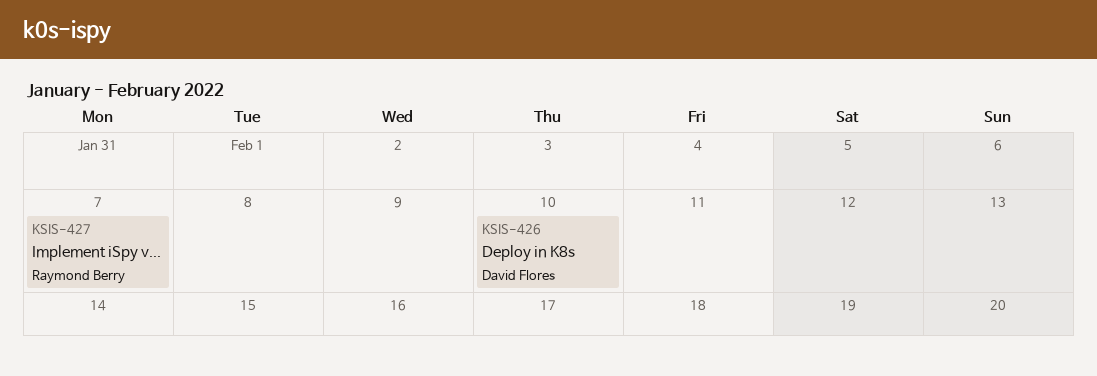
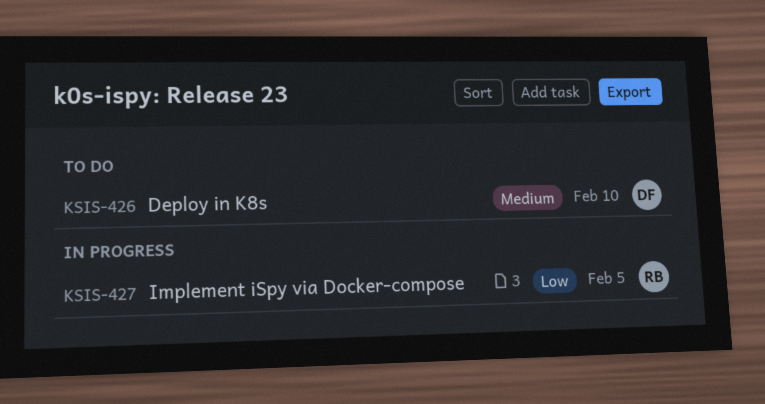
KSIS-427, due: Feb 7 -> Feb 5

